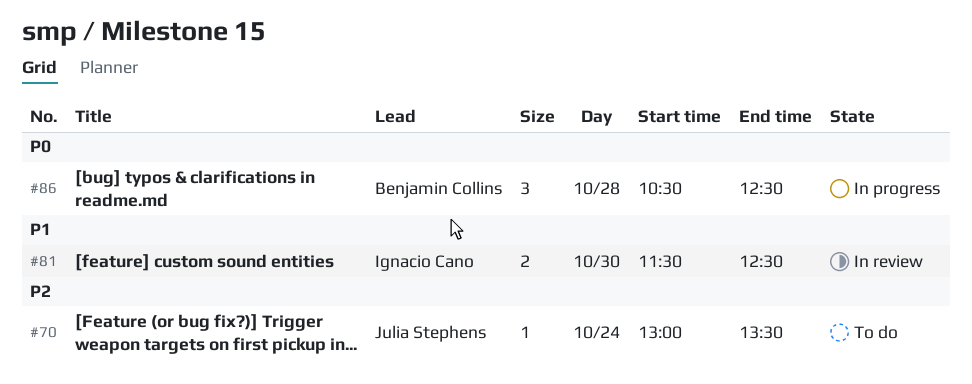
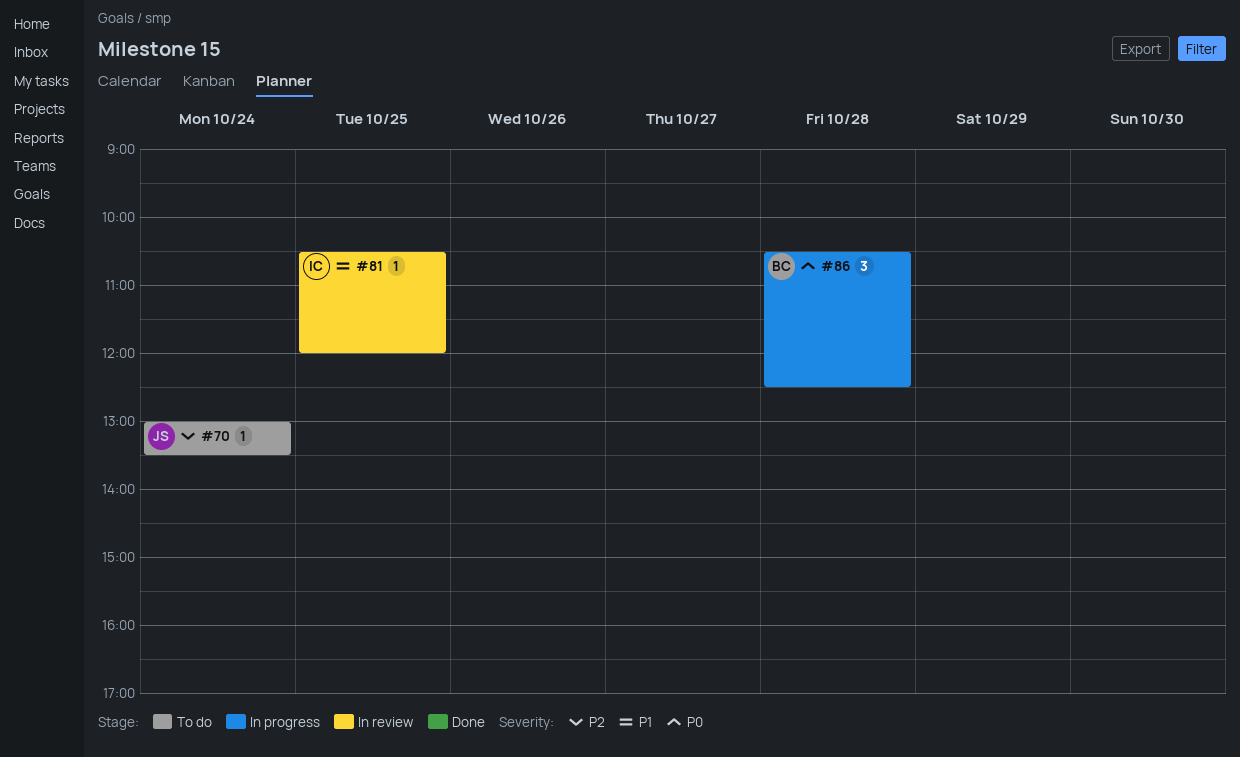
#81, estimate: 2 -> 1
#81, day: Oct 30 -> Oct 25
#81, begins: 11:30 -> 10:30
#81, ends: 12:30 -> 12:00

